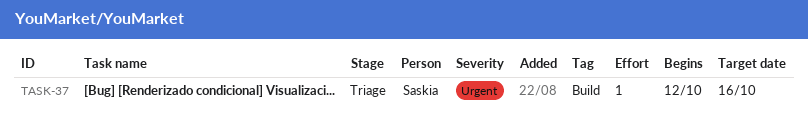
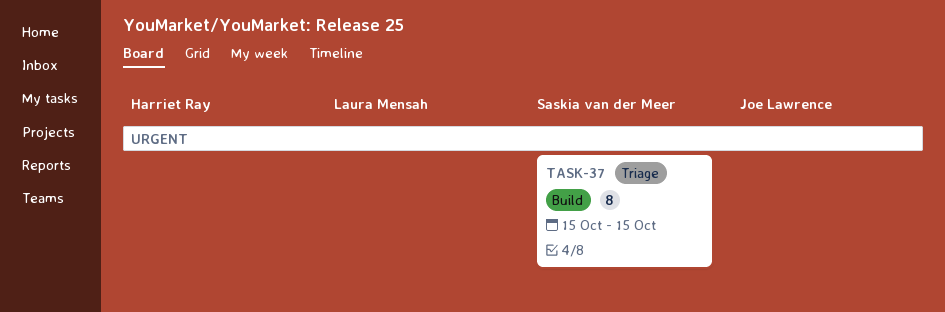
TASK-37, estimate: 1 -> 8
TASK-37, start: Oct 12 -> Oct 15
TASK-37, due: Oct 16 -> Oct 15

